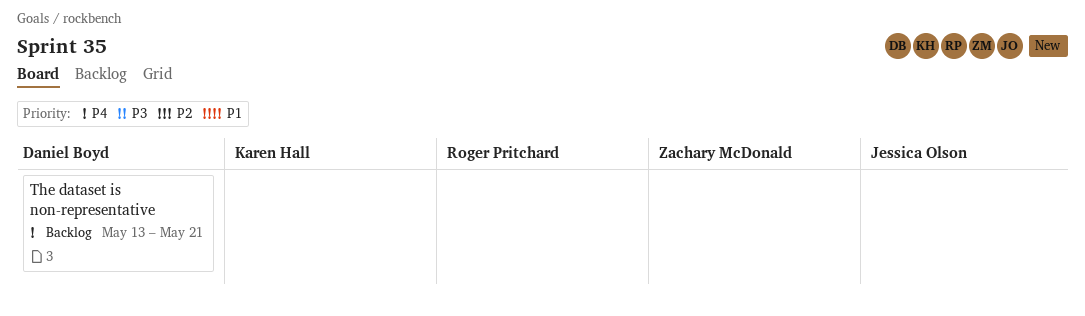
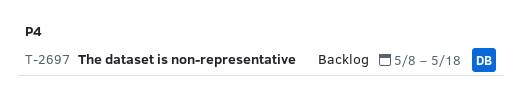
The dataset is non-representative, start: May 13 -> May 8
The dataset is non-representative, due: May 21 -> May 18

